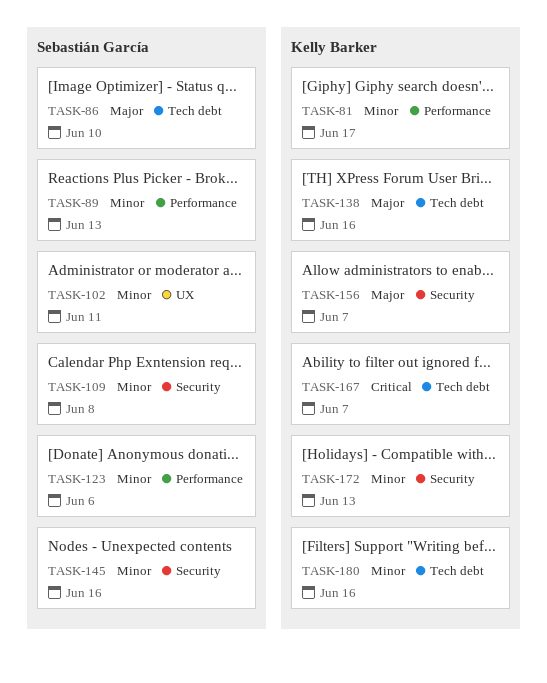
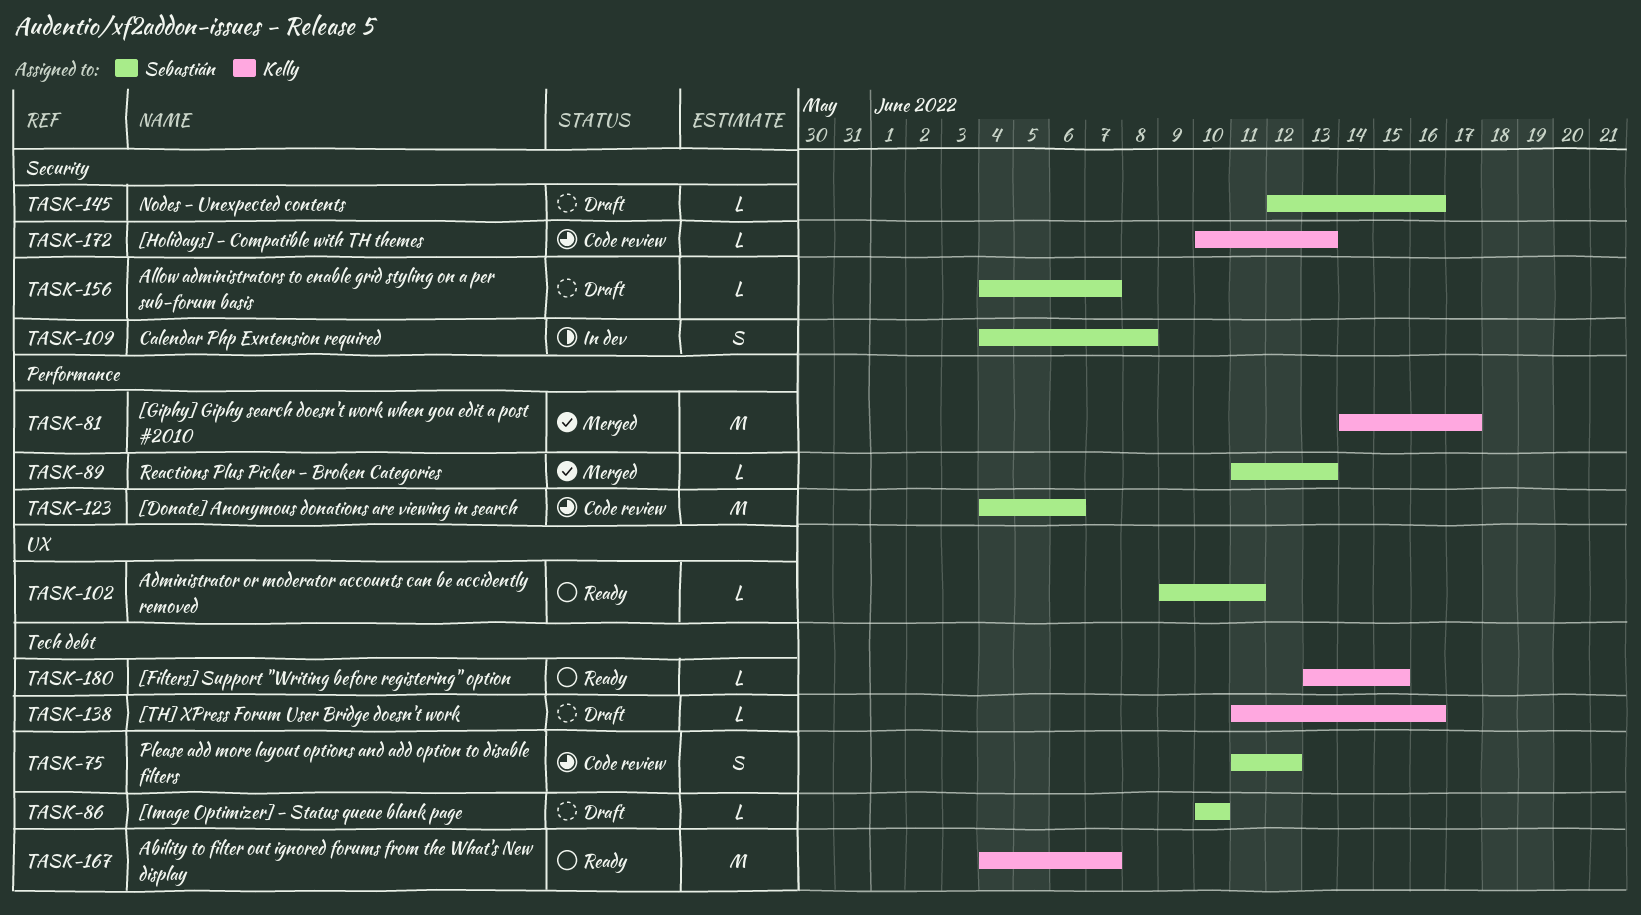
TASK-75: none -> present
TASK-156, owner: Kelly Barker -> Sebastián García
TASK-180, due: Jun 16 -> Jun 15

